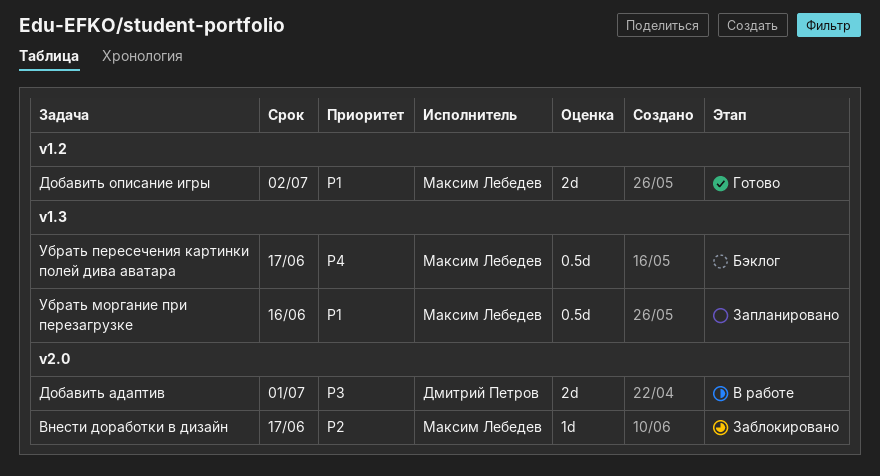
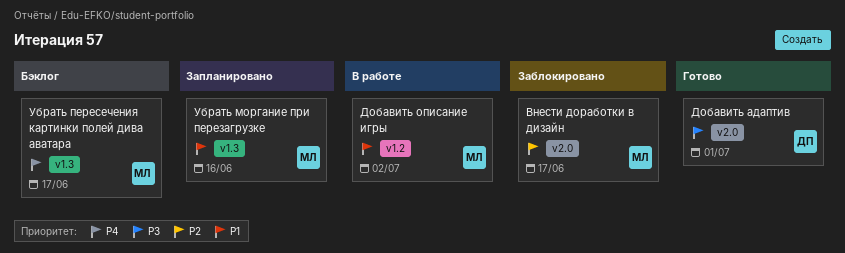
Добавить адаптив, status: В работе -> Готово
Добавить описание игры, status: Готово -> В работе

